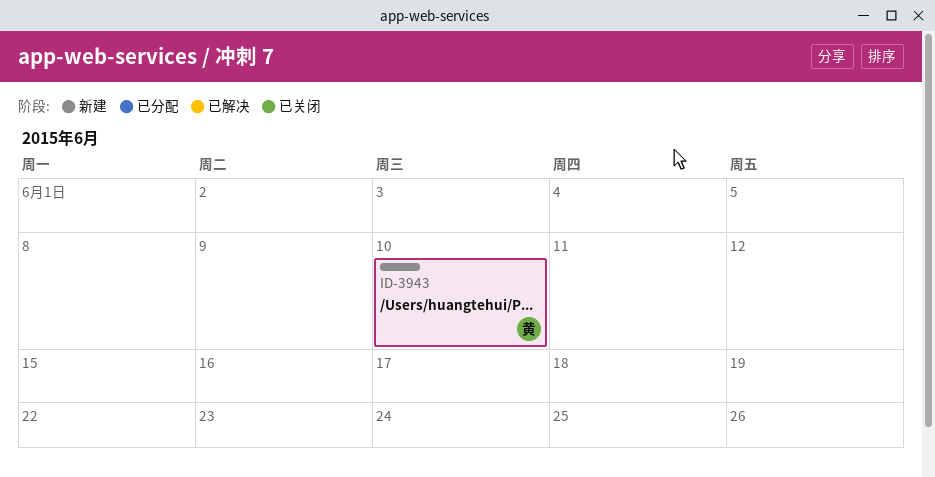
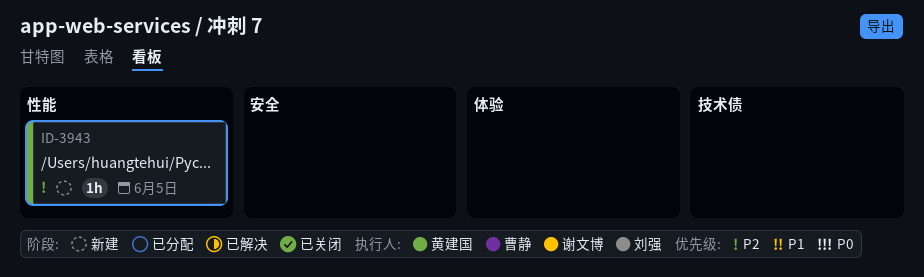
ID-3943, due: Jun 10 -> Jun 5

